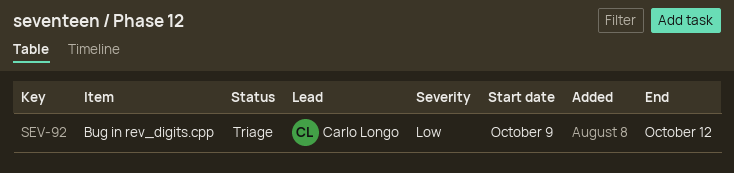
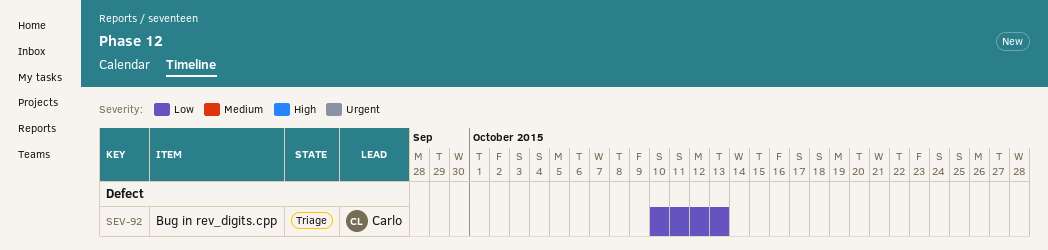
SEV-92, start: Oct 9 -> Oct 10
SEV-92, due: Oct 12 -> Oct 13

